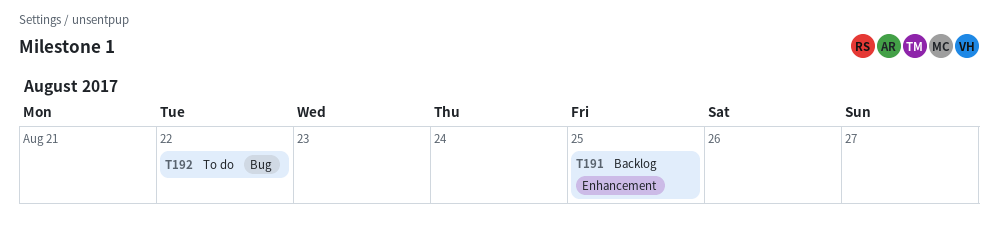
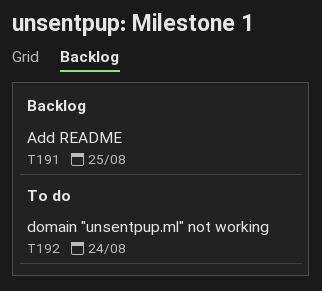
T192, due: Aug 22 -> Aug 24

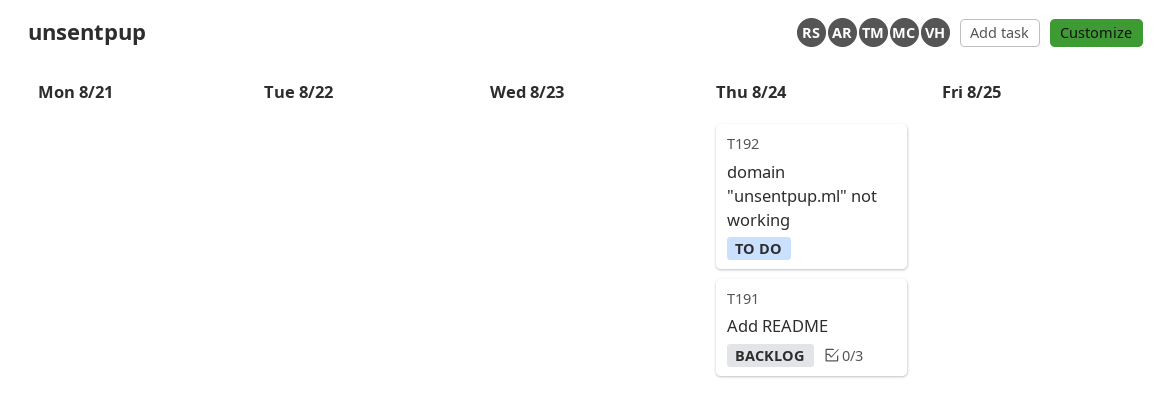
T191, due: Aug 25 -> Aug 24

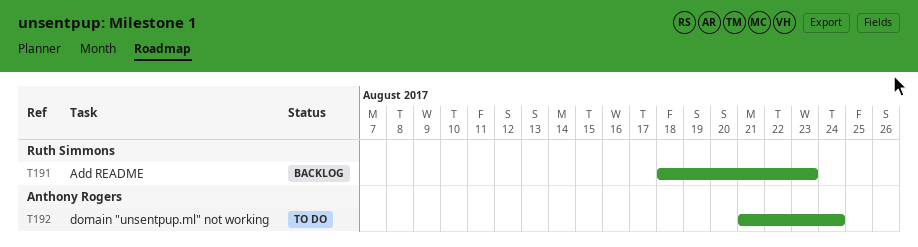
T191, due: Aug 24 -> Aug 23

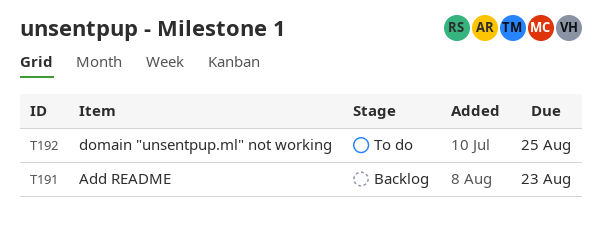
T192, due: Aug 24 -> Aug 25

